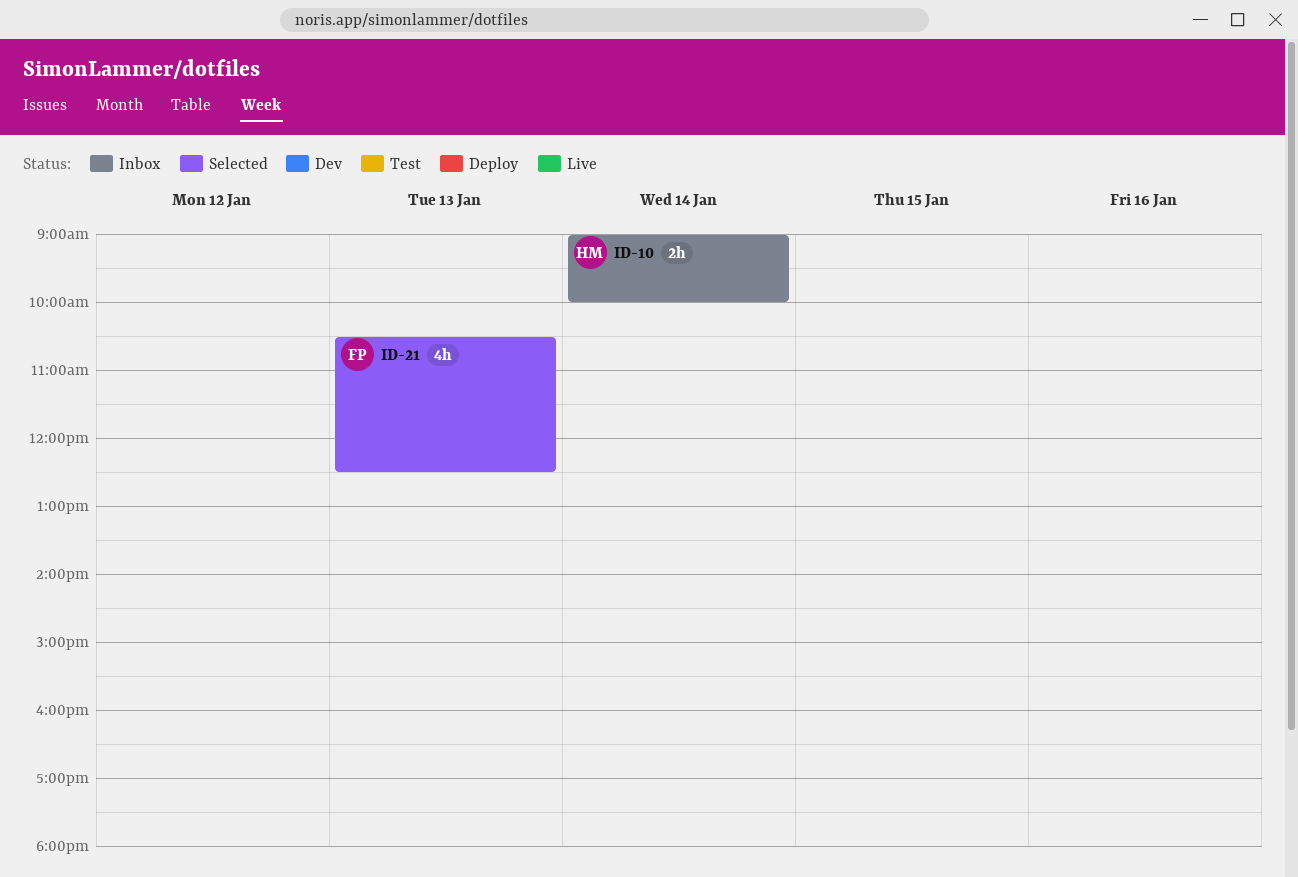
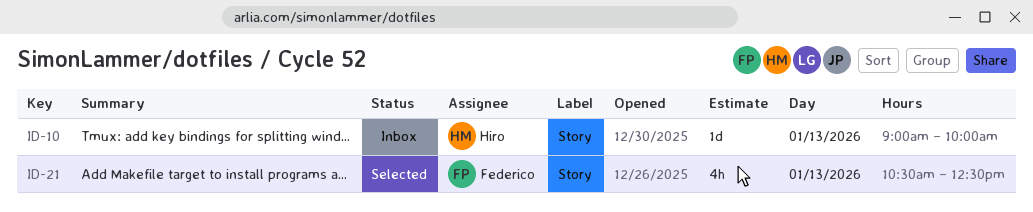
ID-10, estimate: 2h -> 1d
ID-10, day: Jan 14 -> Jan 13

